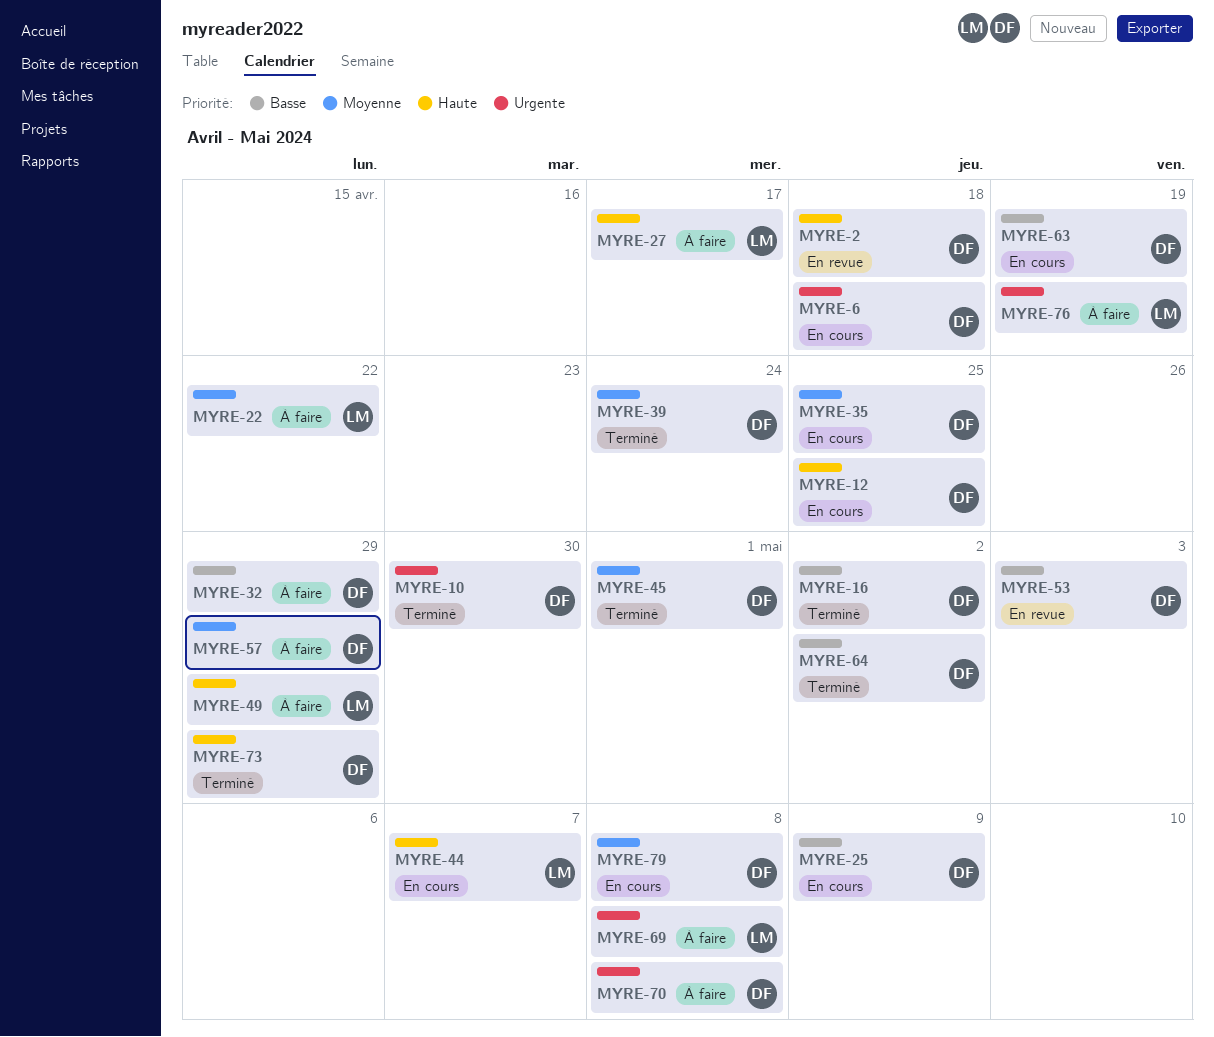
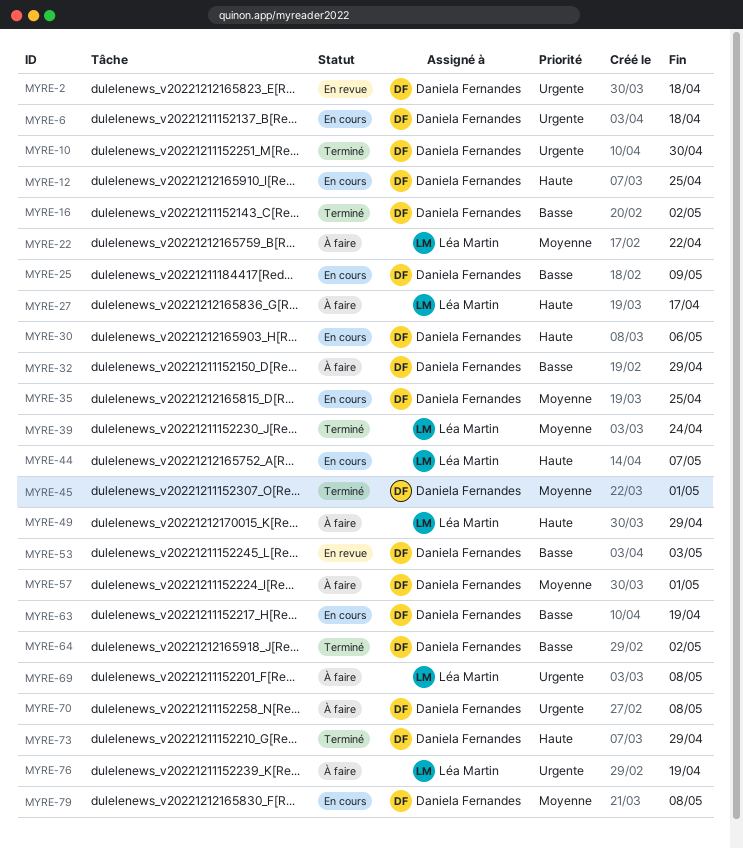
MYRE-2, priority: Haute -> Urgente
MYRE-30: none -> present
MYRE-39, owner: Daniela Fernandes -> Léa Martin
MYRE-57, due: Apr 29 -> May 1

